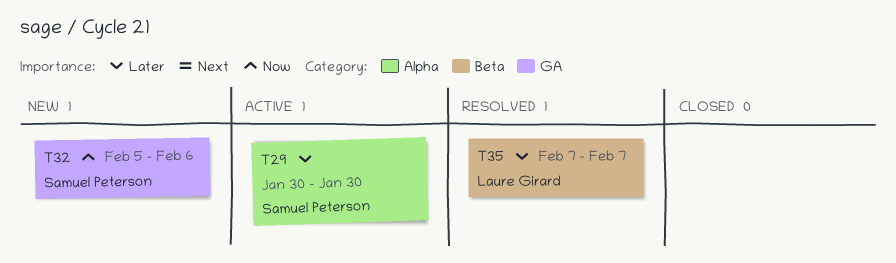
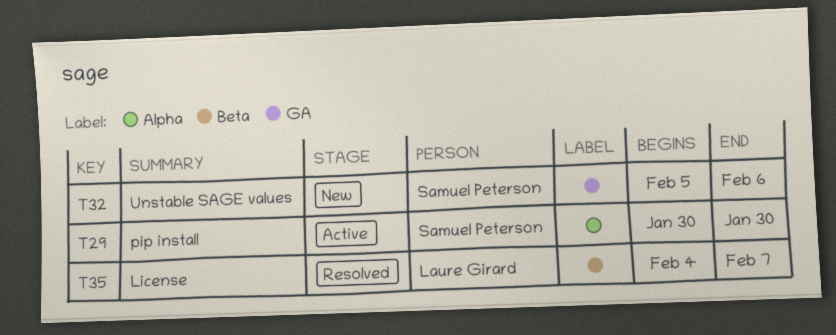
T35, start: Feb 7 -> Feb 4

